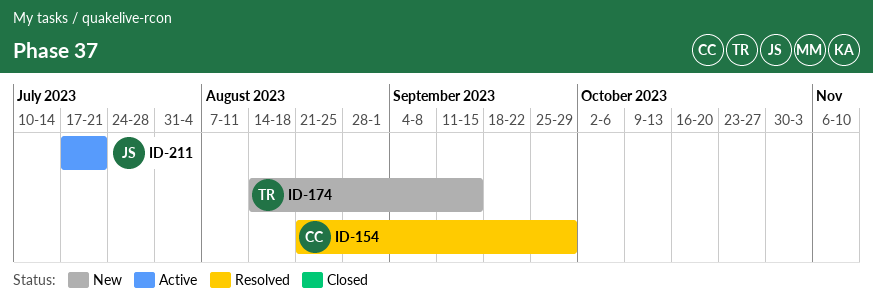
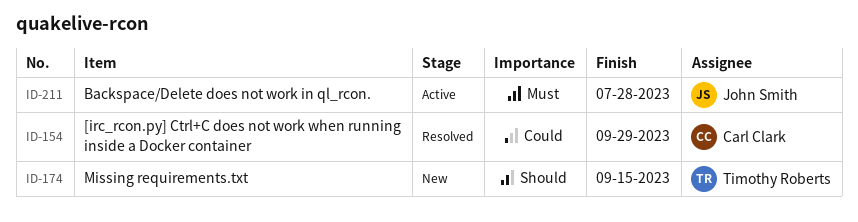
ID-211, due: Jul 21 -> Jul 28

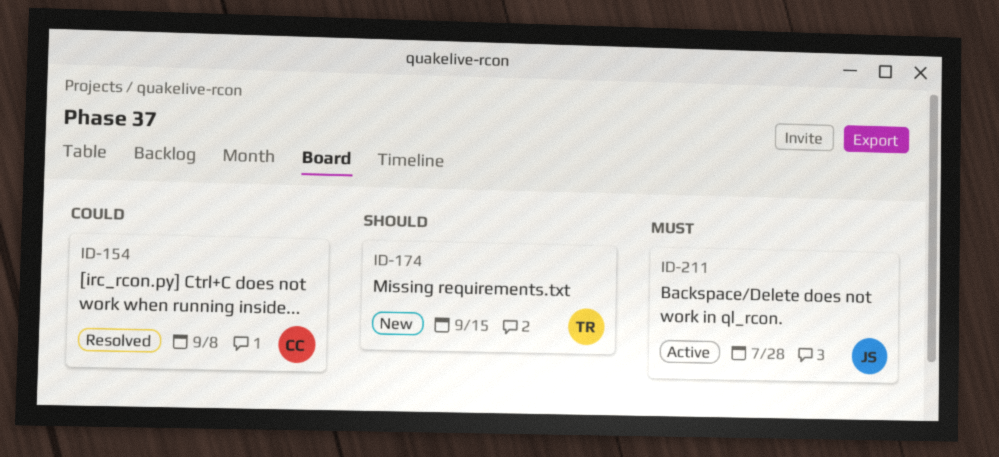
ID-154, due: Sep 29 -> Sep 8

